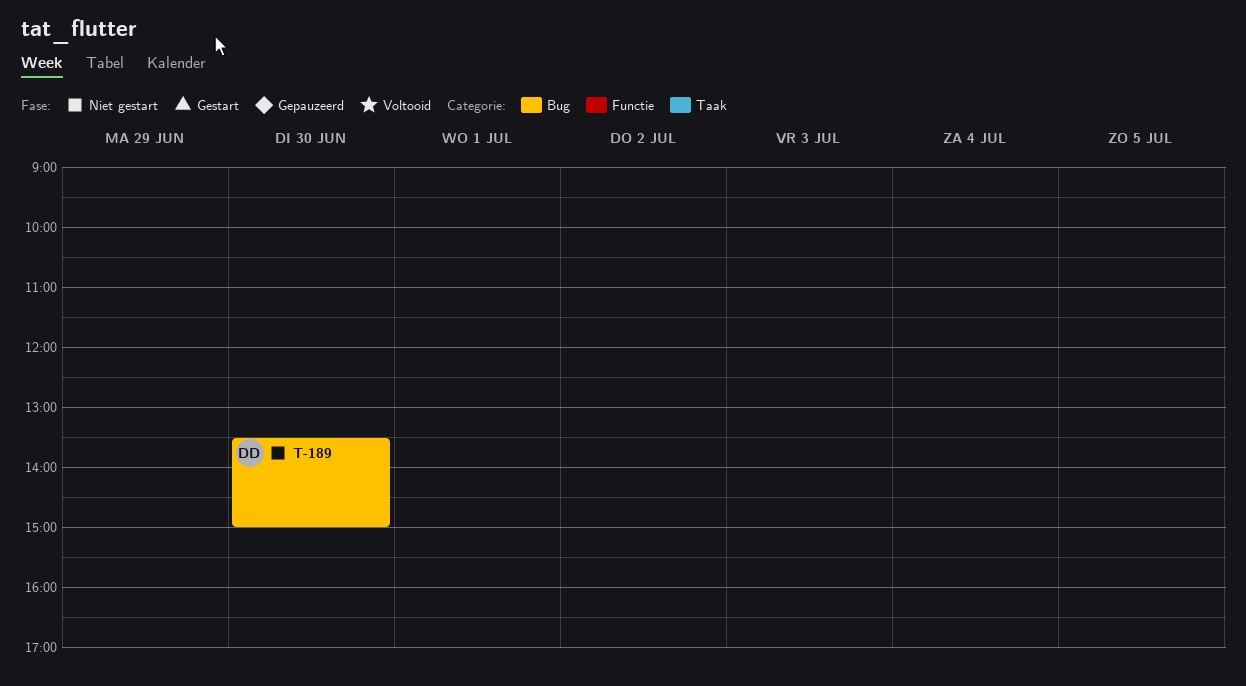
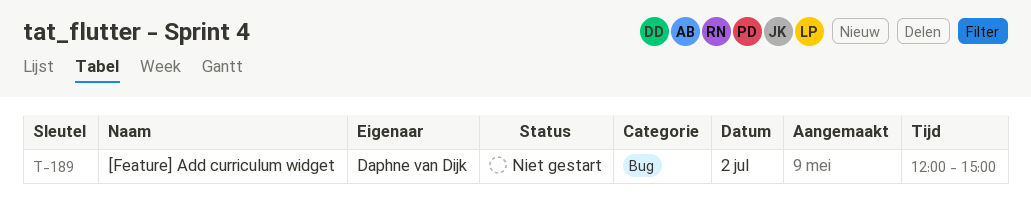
T-189, day: Jun 30 -> Jul 2
T-189, begins: 13:30 -> 12:00

